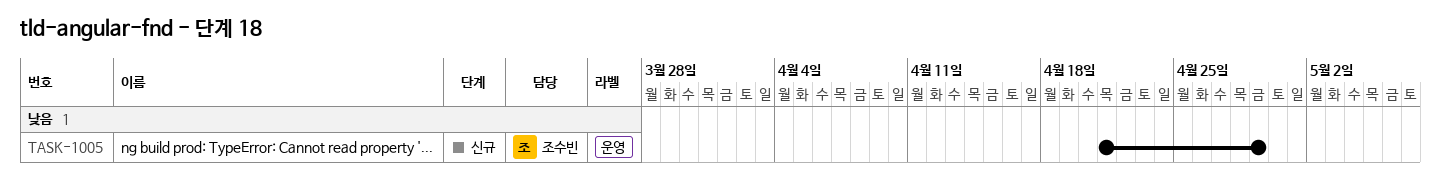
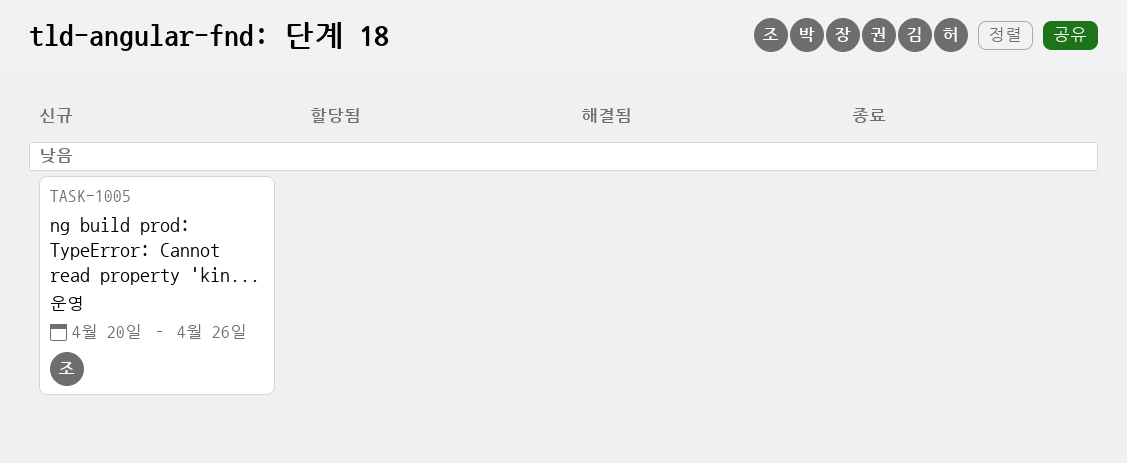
TASK-1005, start: Apr 21 -> Apr 20
TASK-1005, due: Apr 29 -> Apr 26

